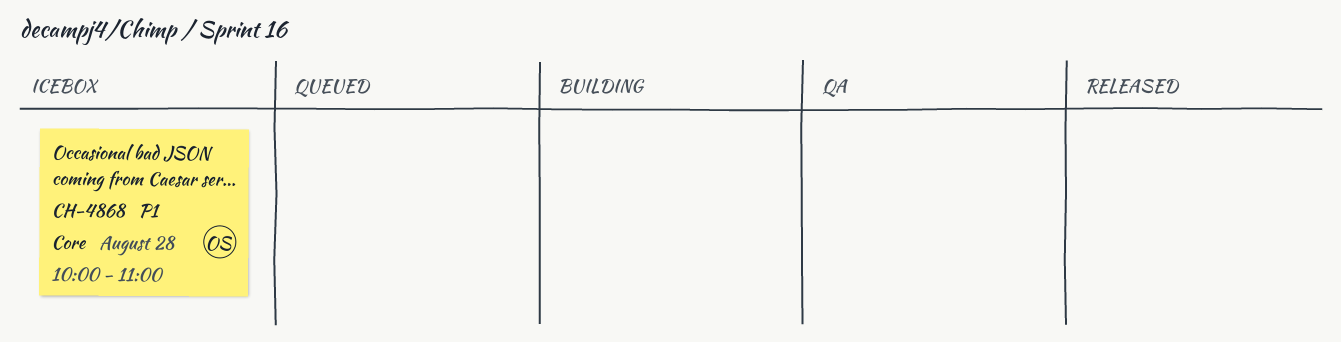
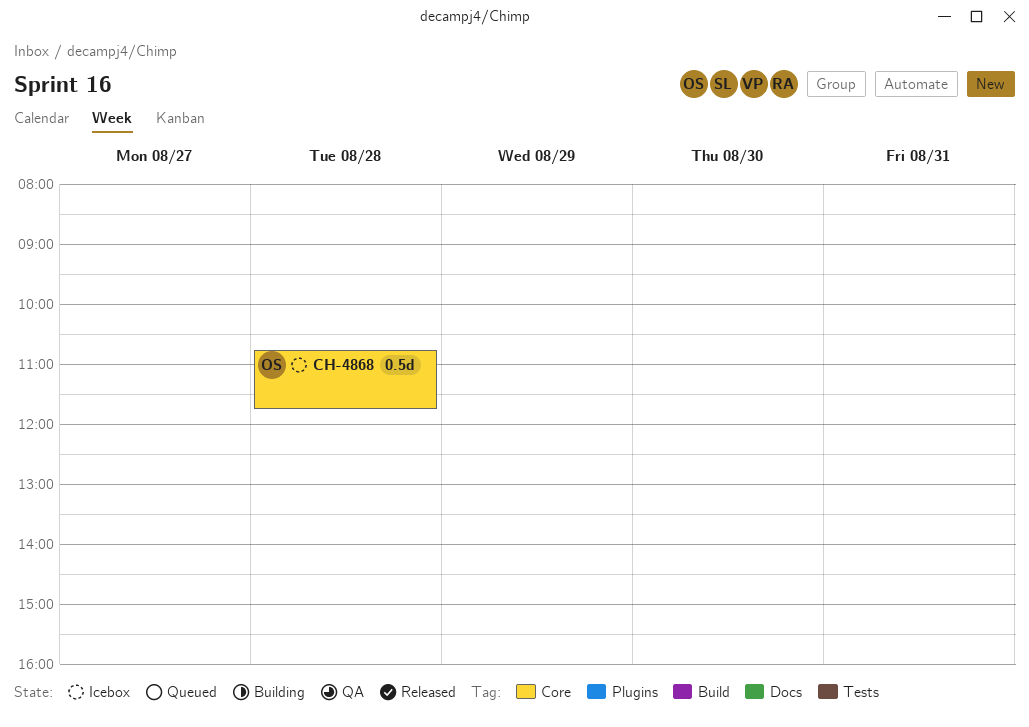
CH-4868, begins: 10:00 -> 10:45
CH-4868, ends: 11:00 -> 11:45

